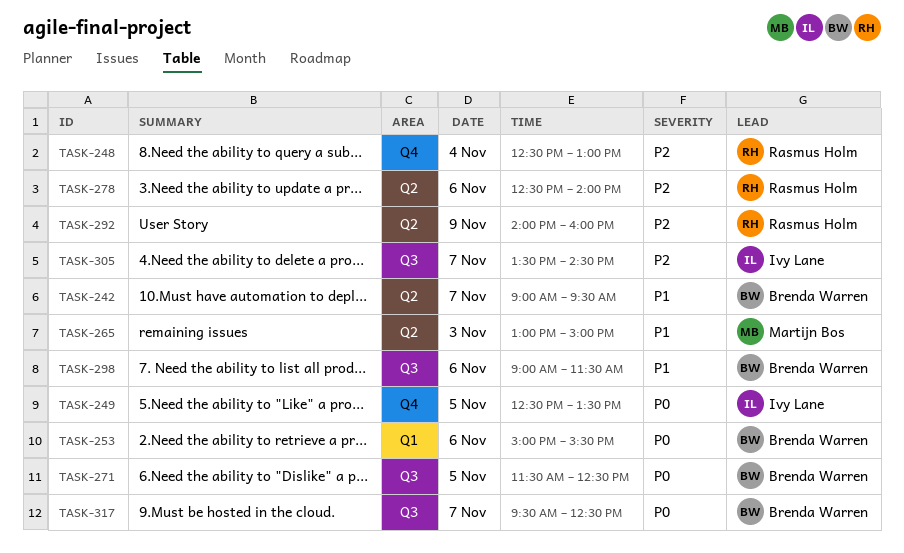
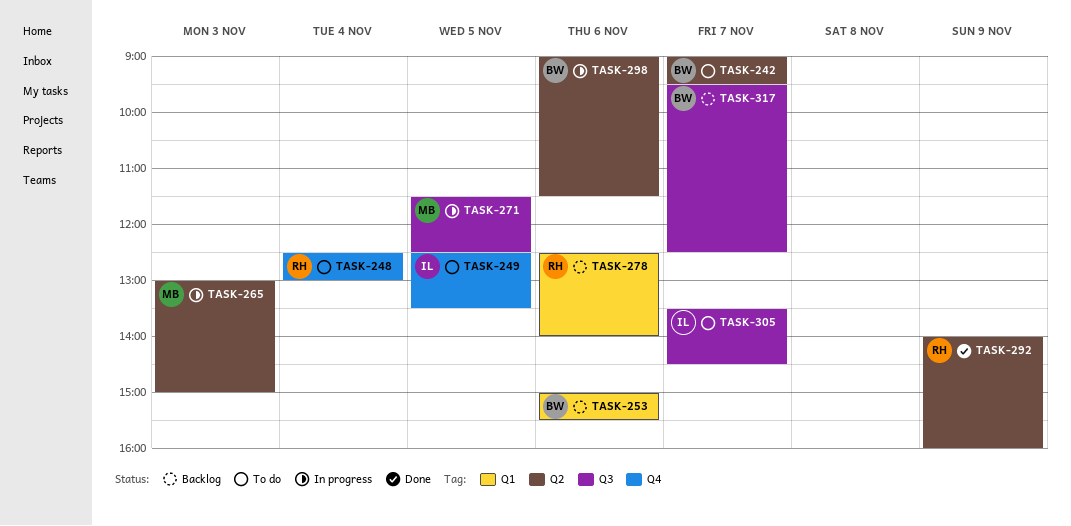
TASK-271, owner: Brenda Warren -> Martijn Bos
TASK-278, label: Q2 -> Q1
TASK-298, label: Q3 -> Q2

